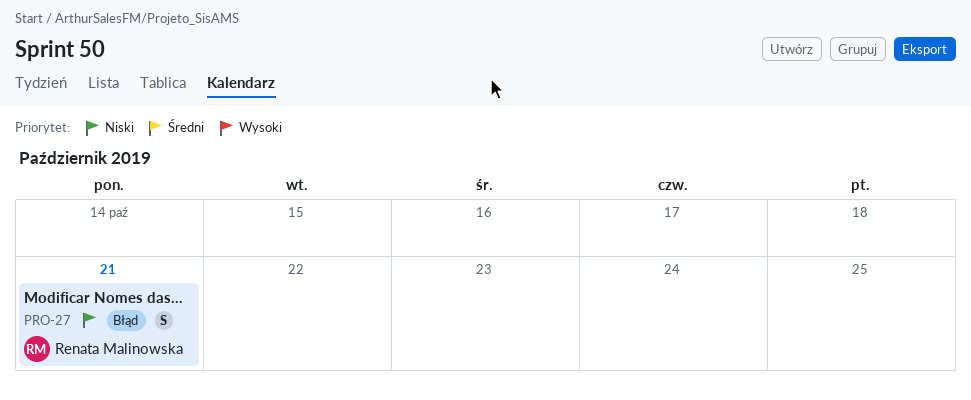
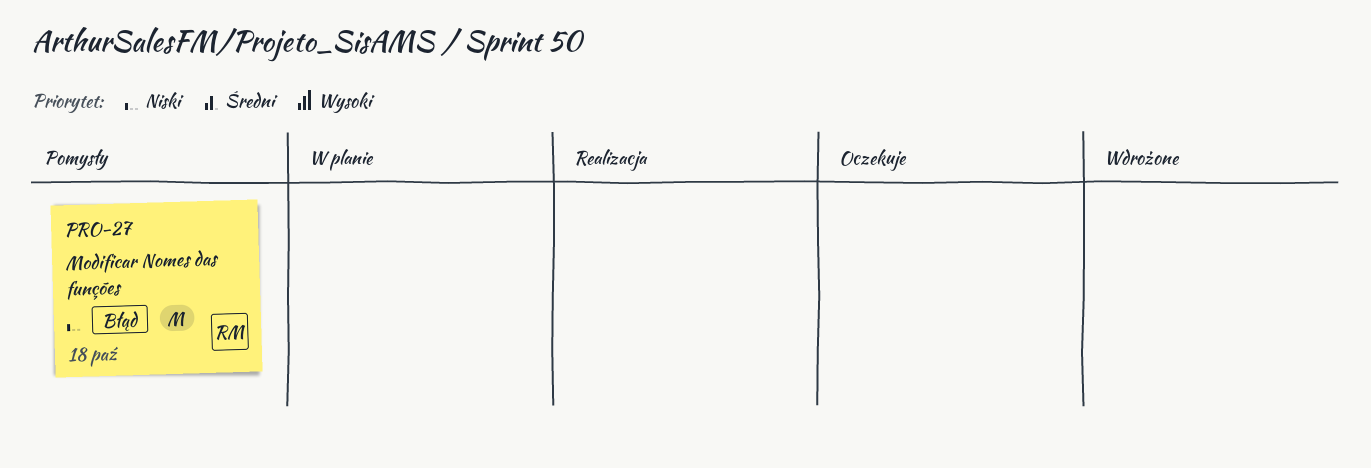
PRO-27, estimate: S -> M
PRO-27, due: Oct 21 -> Oct 18

